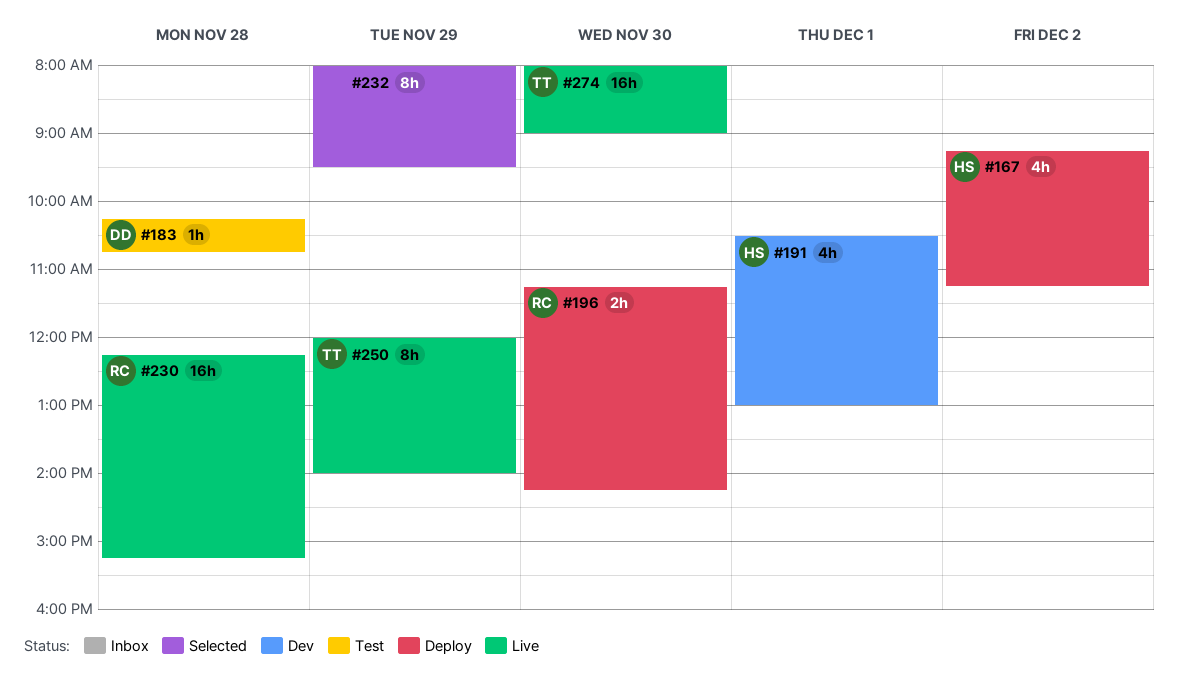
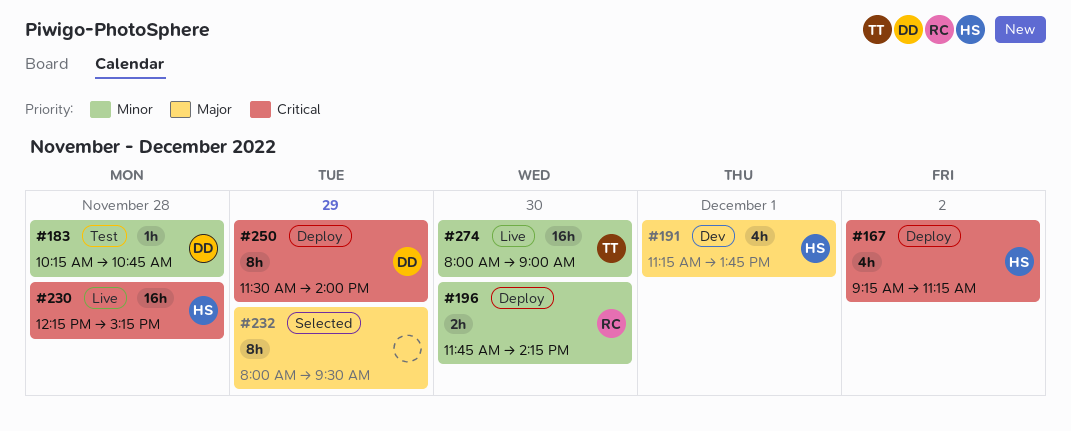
#191, begins: 10:30 -> 11:15
#191, ends: 13:00 -> 13:45
#196, begins: 11:15 -> 11:45
#230, owner: RC -> HS
#250, status: Live -> Deploy
#250, owner: TT -> DD
#250, begins: 12:00 -> 11:30

